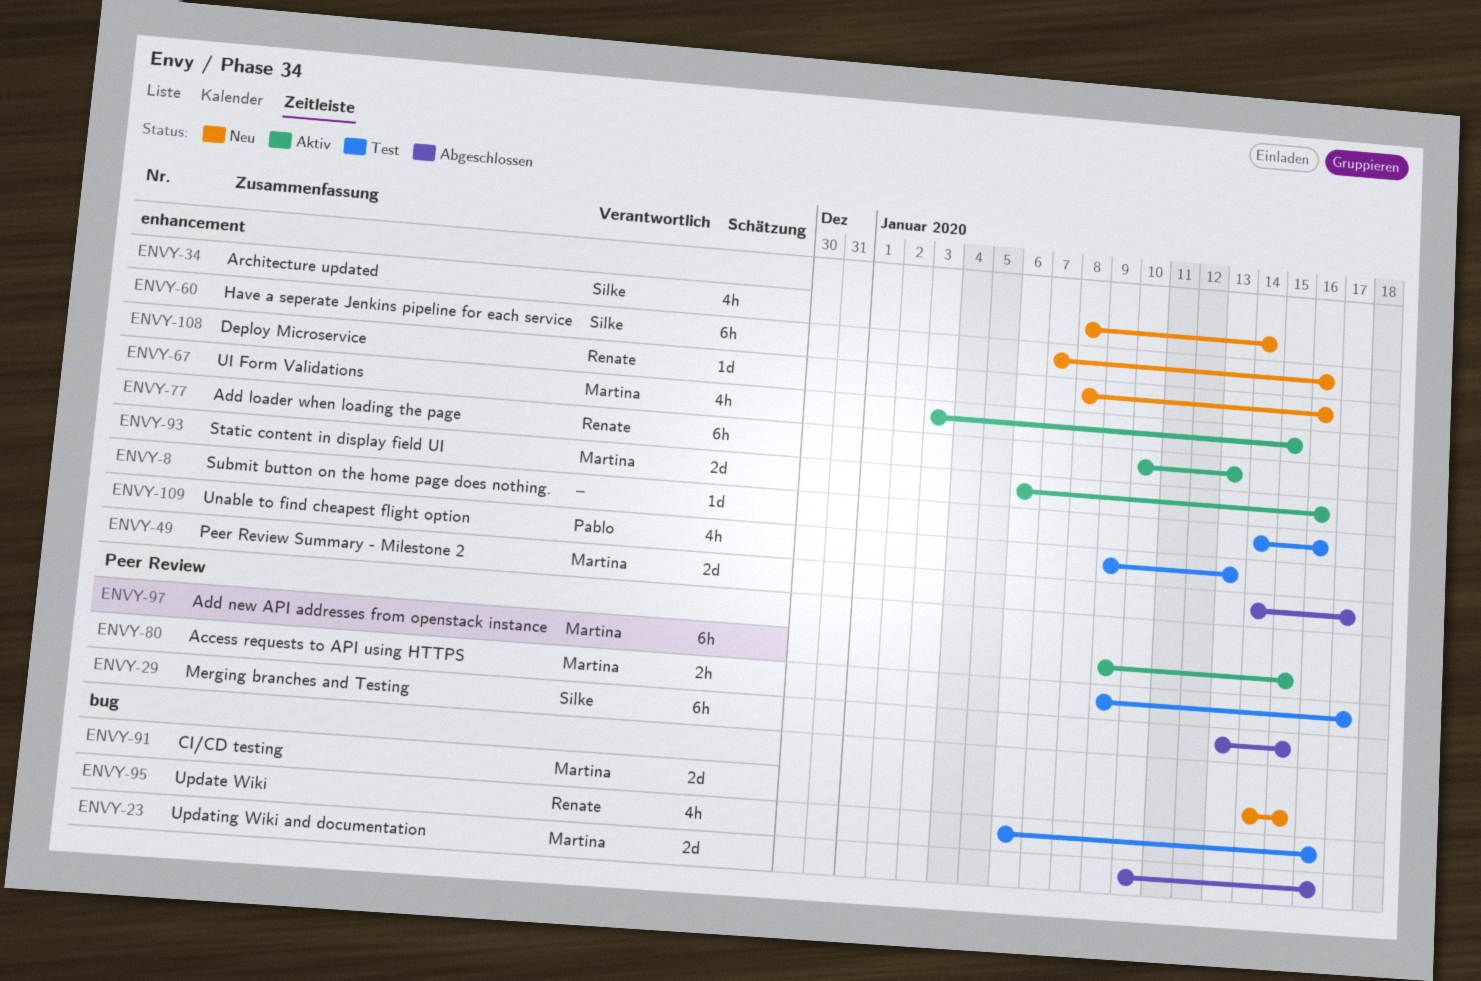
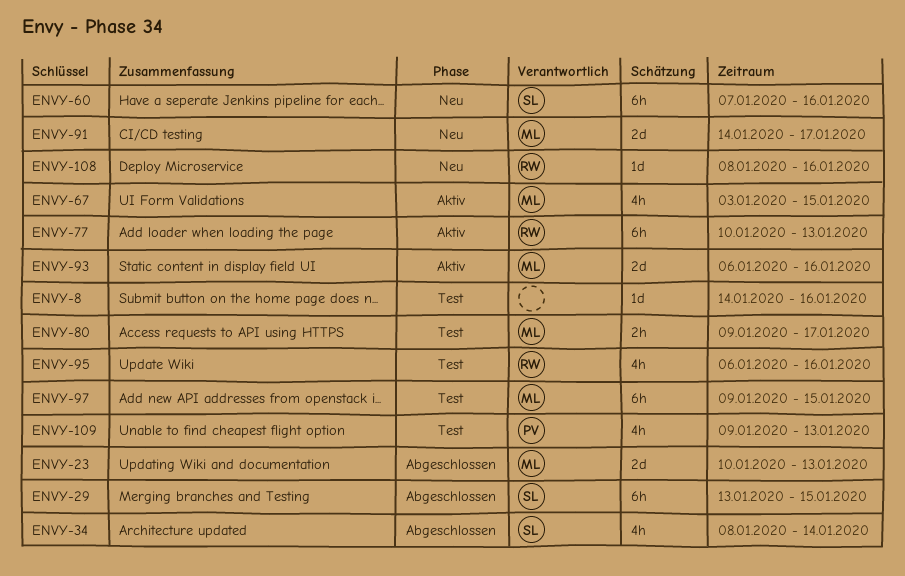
ENVY-23, due: Jan 16 -> Jan 13
ENVY-34, status: Neu -> Abgeschlossen
ENVY-49: present -> none
ENVY-91, due: Jan 15 -> Jan 17
ENVY-97, status: Aktiv -> Test

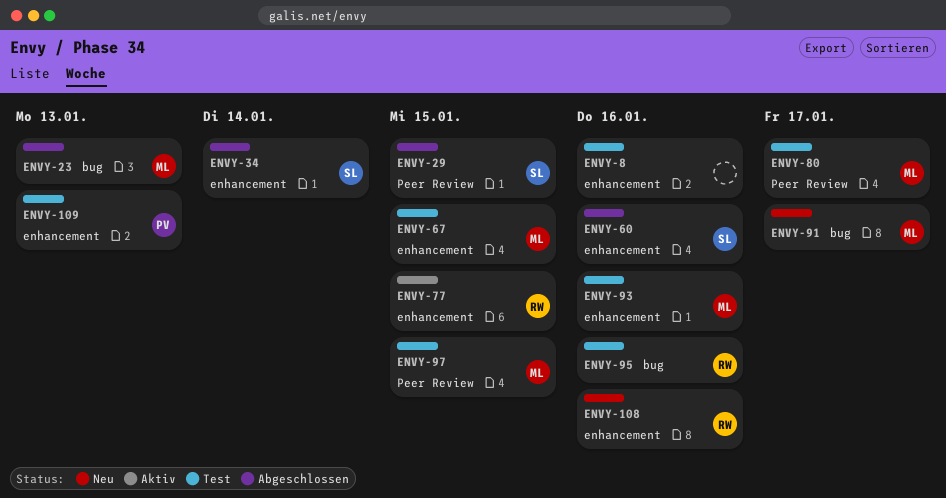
ENVY-60, status: Neu -> Abgeschlossen
ENVY-67, status: Aktiv -> Test
ENVY-77, due: Jan 13 -> Jan 15
ENVY-93, status: Aktiv -> Test

